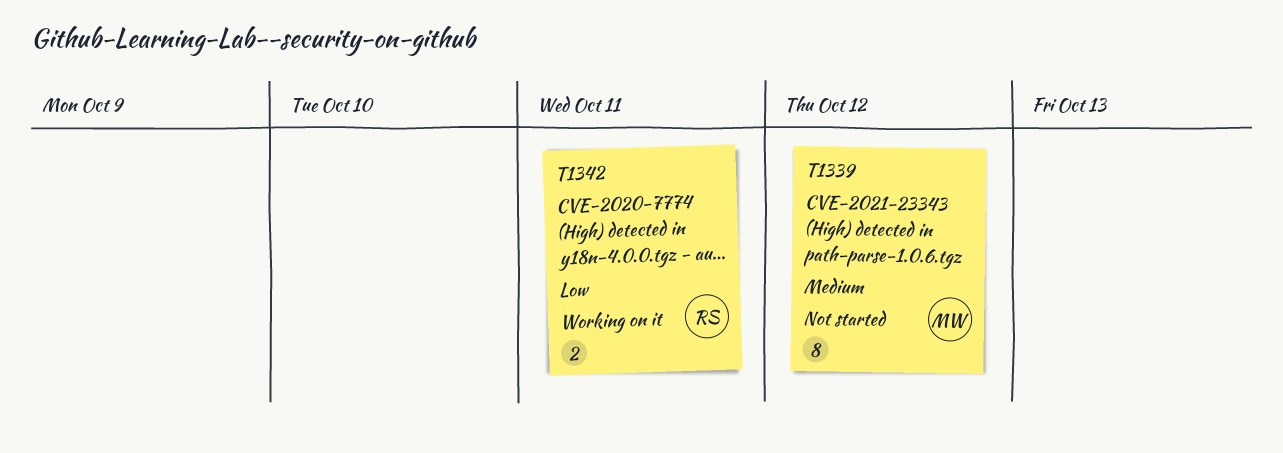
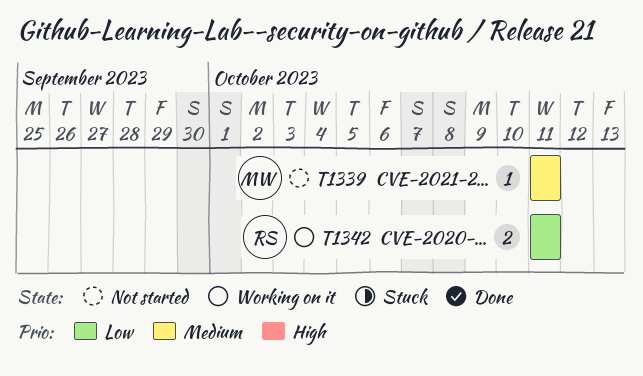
T1339, estimate: 8 -> 1
T1339, due: Oct 12 -> Oct 11

